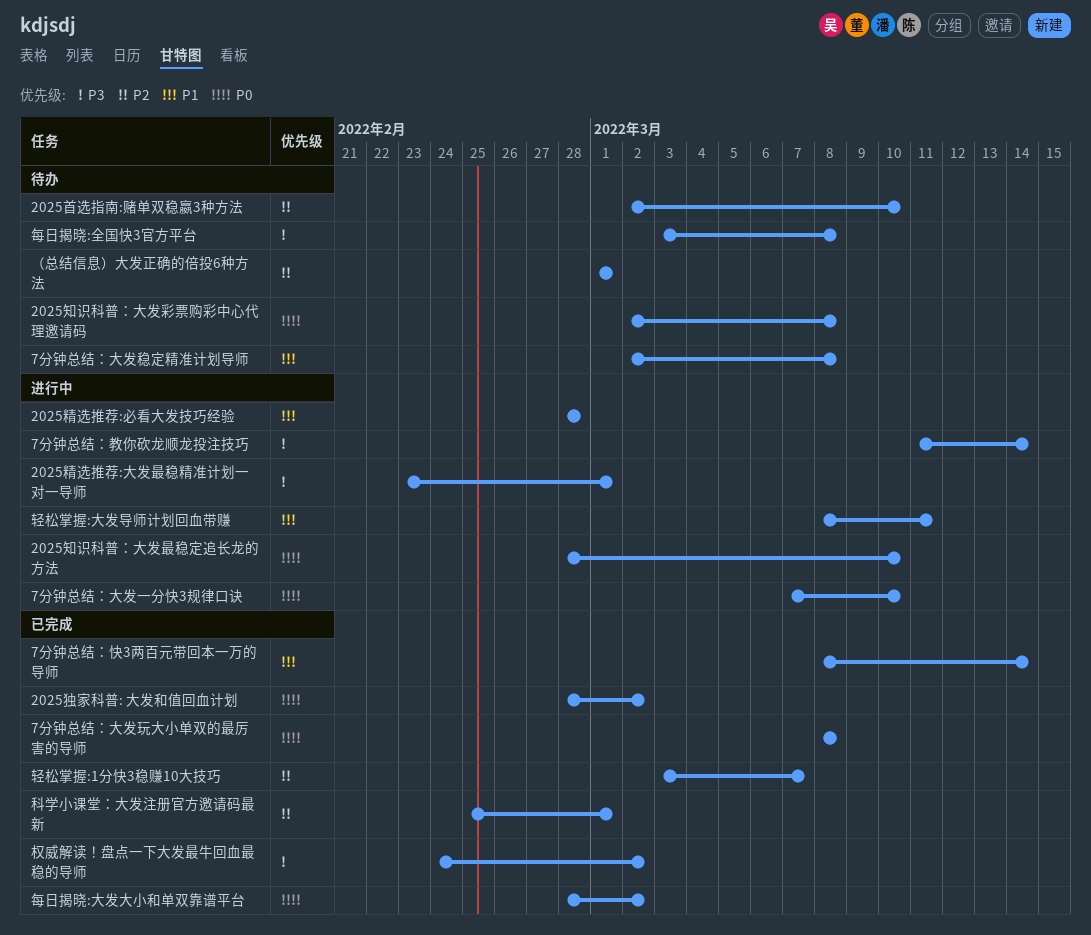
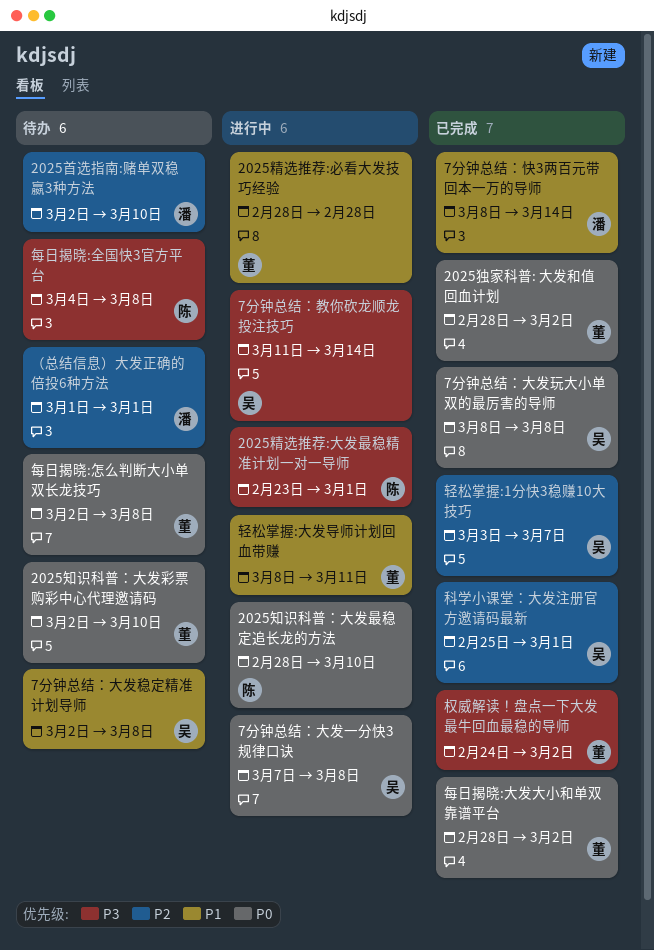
2025知识科普：大发彩票购彩中心代理邀请码, due: Mar 8 -> Mar 10
7分钟总结：大发一分快3规律口诀, due: Mar 10 -> Mar 8
每日揭晓:全国快3官方平台, start: Mar 3 -> Mar 4
每日揭晓:怎么判断大小单双长龙技巧: none -> present

